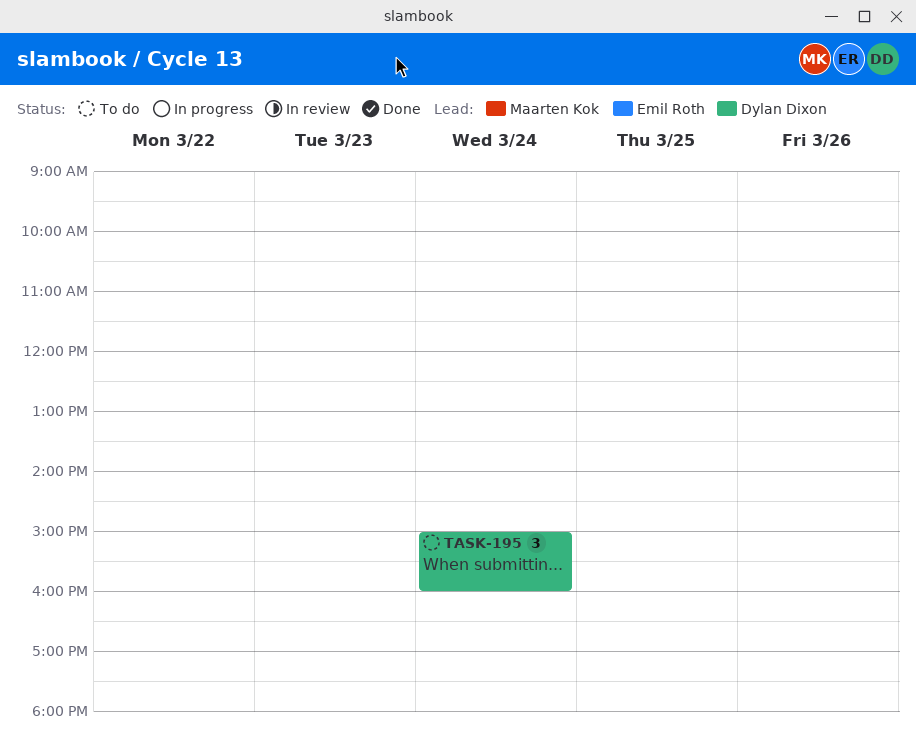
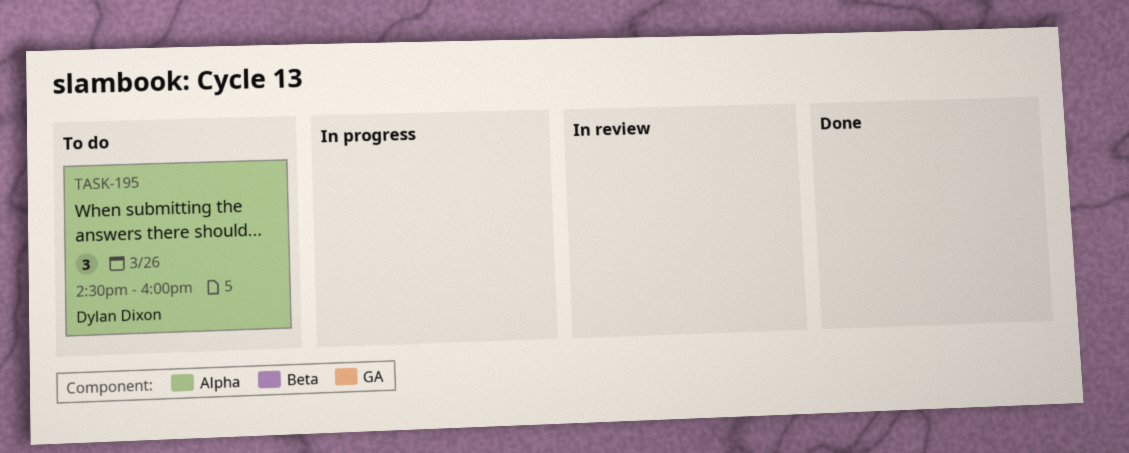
TASK-195, day: Mar 24 -> Mar 26
TASK-195, begins: 15:00 -> 14:30

